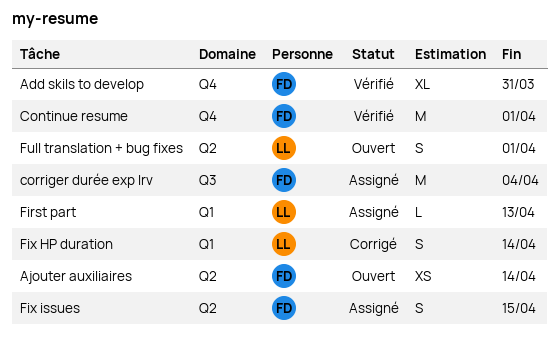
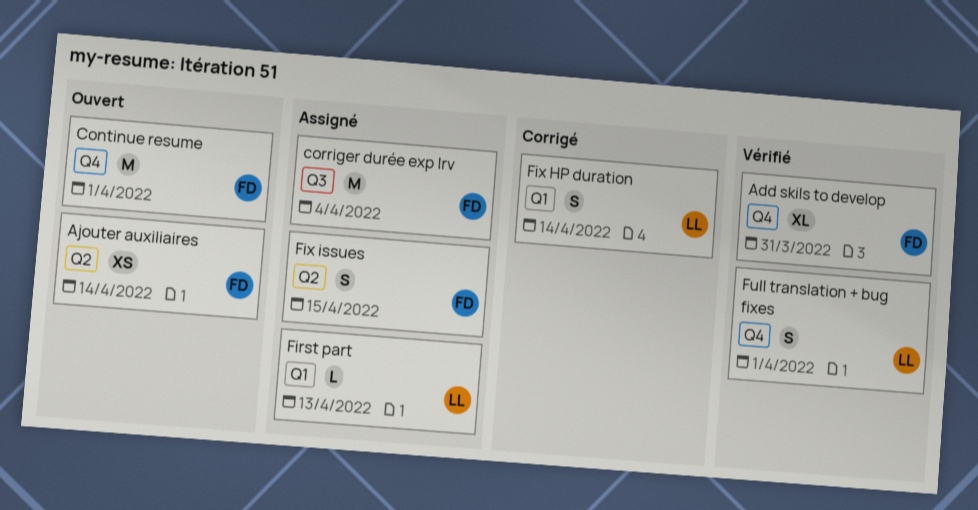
Continue resume, status: Vérifié -> Ouvert
Full translation + bug fixes, status: Ouvert -> Vérifié
Full translation + bug fixes, label: Q2 -> Q4

